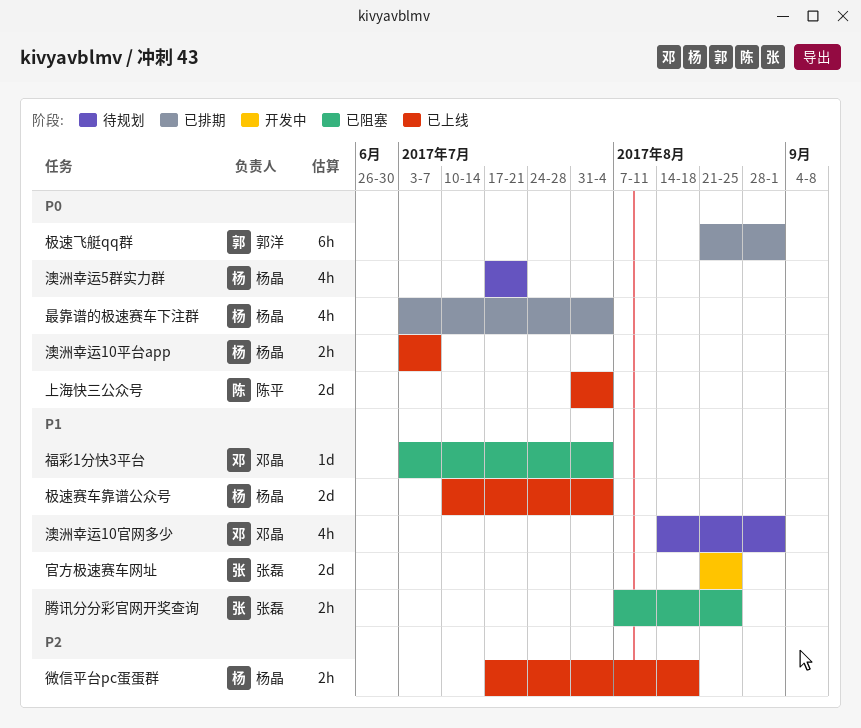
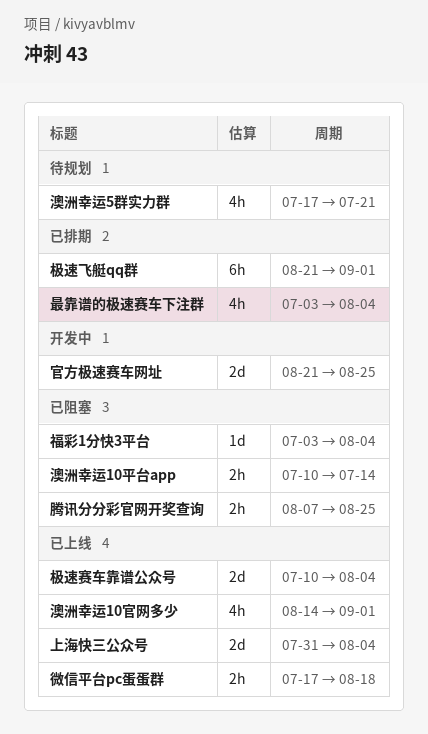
澳洲幸运10官网多少, status: 待规划 -> 已上线
澳洲幸运10平台app, status: 已上线 -> 已阻塞
澳洲幸运10平台app, start: Jul 3 -> Jul 10
澳洲幸运10平台app, due: Jul 7 -> Jul 14

